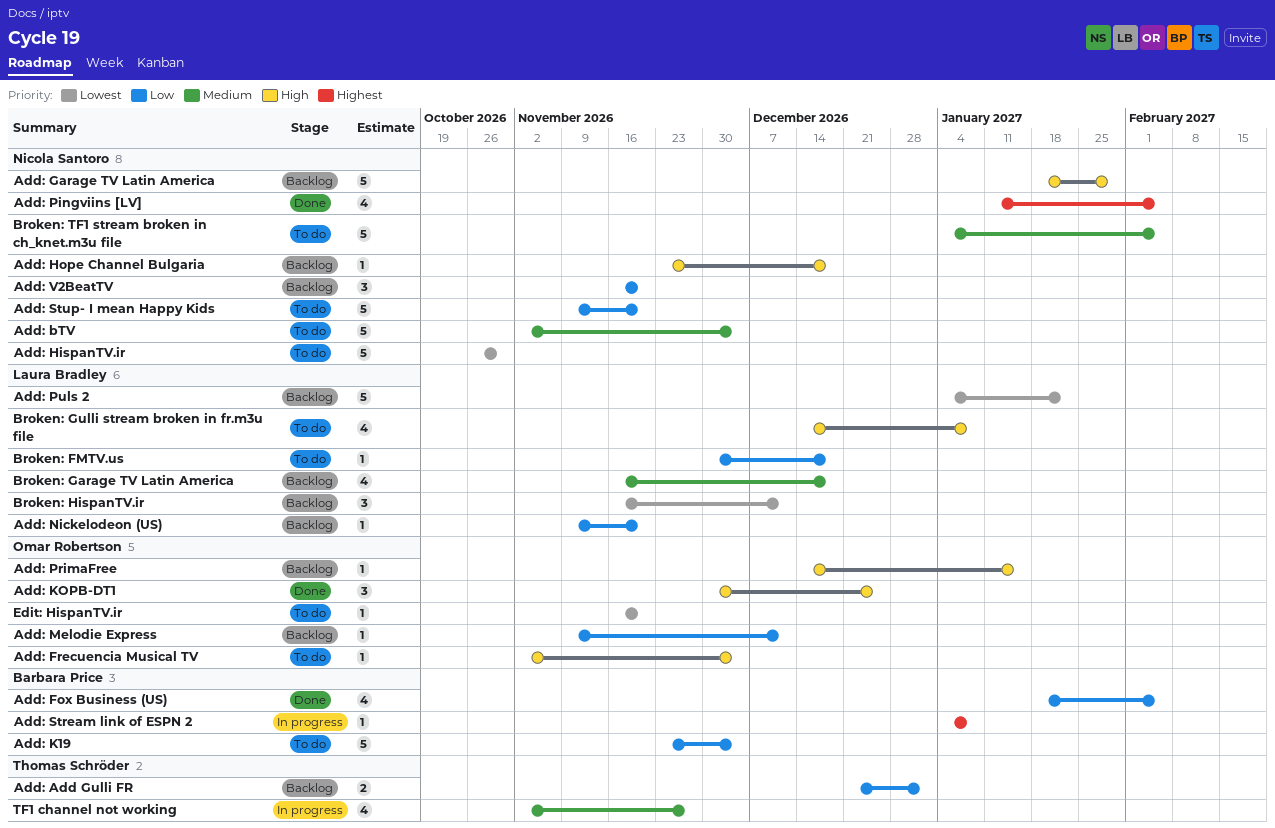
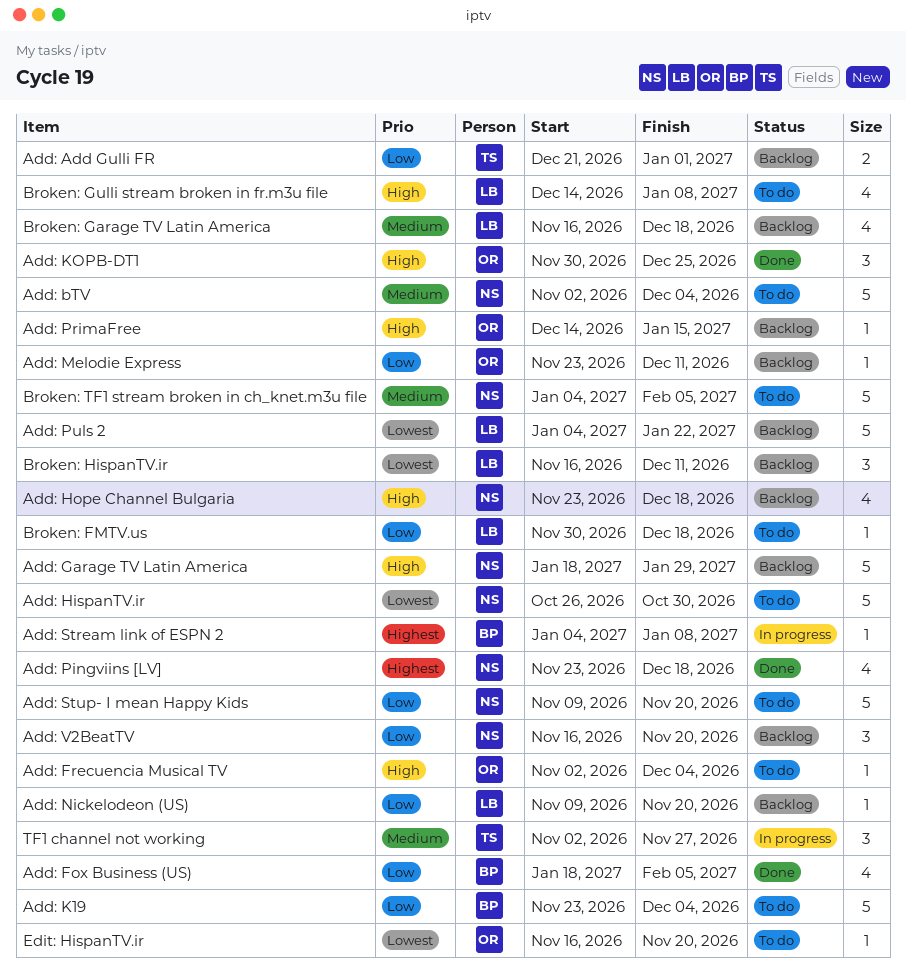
Add: Hope Channel Bulgaria, estimate: 1 -> 4
Add: Melodie Express, start: Nov 9 -> Nov 23
Add: Pingviins [LV], start: Jan 11 -> Nov 23
Add: Pingviins [LV], due: Feb 5 -> Dec 18
TF1 channel not working, estimate: 4 -> 3

